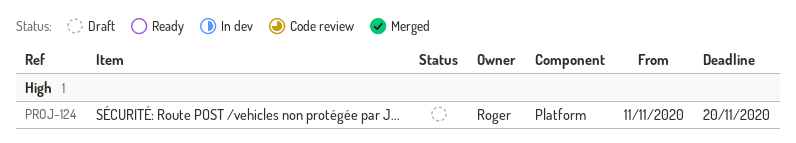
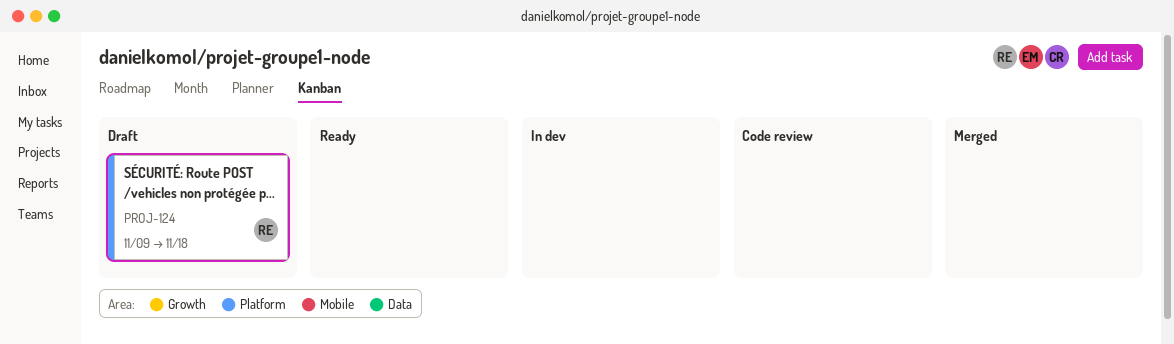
PROJ-124, start: Nov 11 -> Nov 9
PROJ-124, due: Nov 20 -> Nov 18

